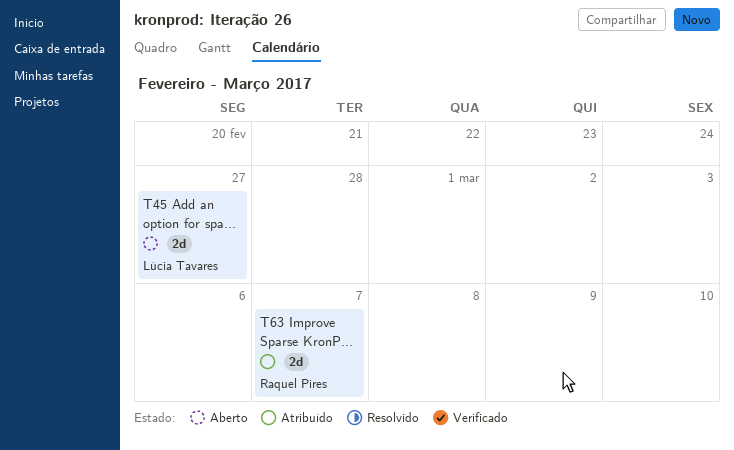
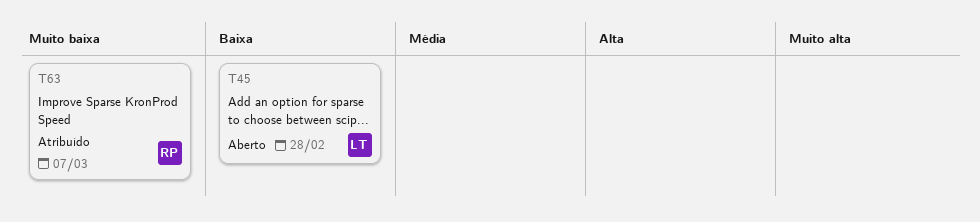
T45, due: Feb 27 -> Feb 28

